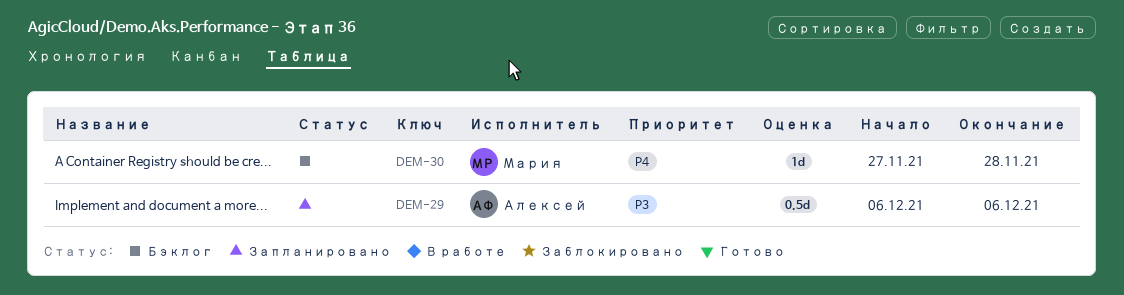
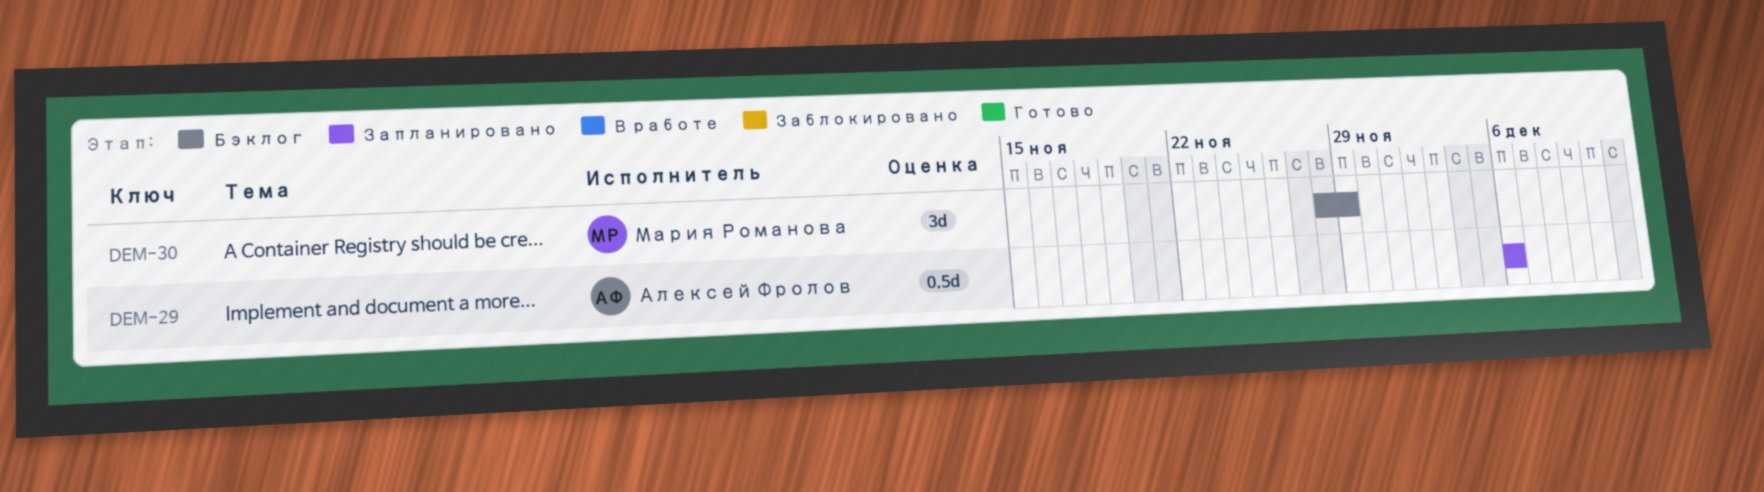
DEM-30, estimate: 1d -> 3d
DEM-30, start: Nov 27 -> Nov 28
DEM-30, due: Nov 28 -> Nov 29

